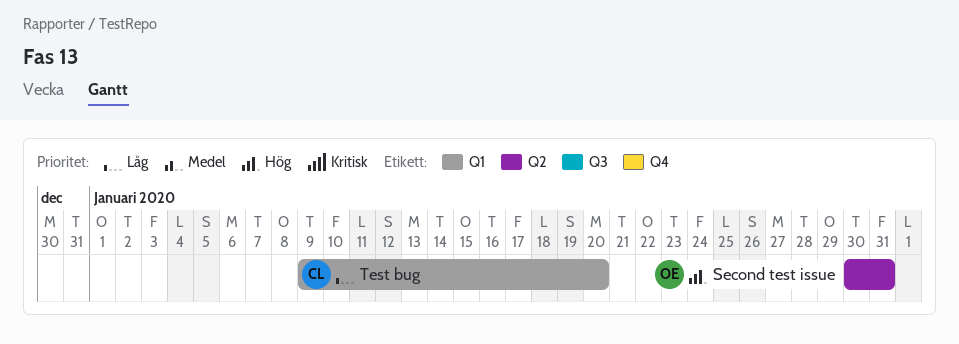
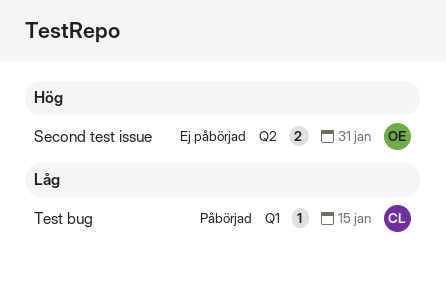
Test bug, due: Jan 20 -> Jan 15

